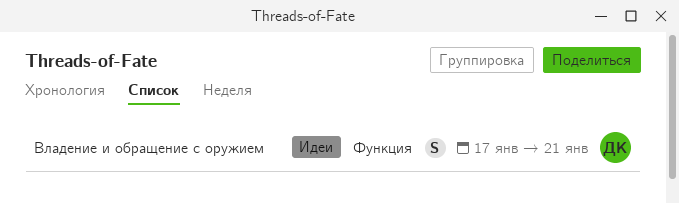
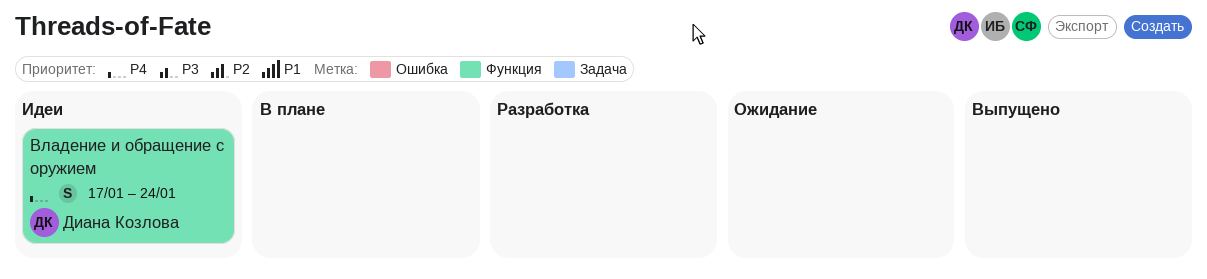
Владение и обращение с оружием, due: Jan 21 -> Jan 24

